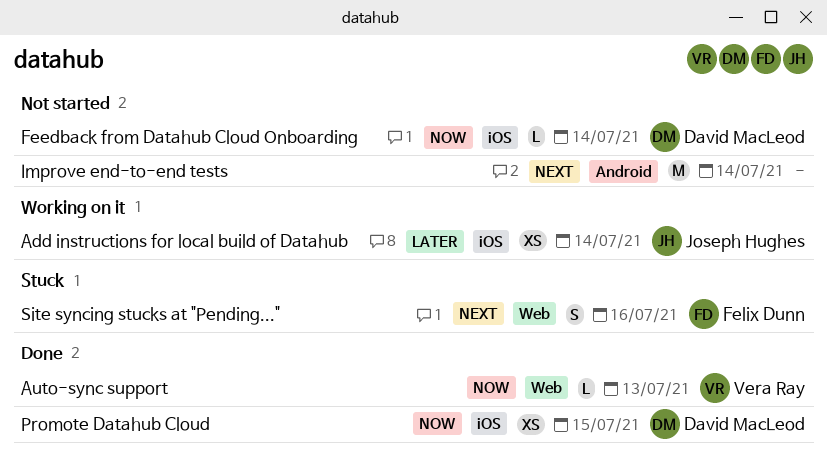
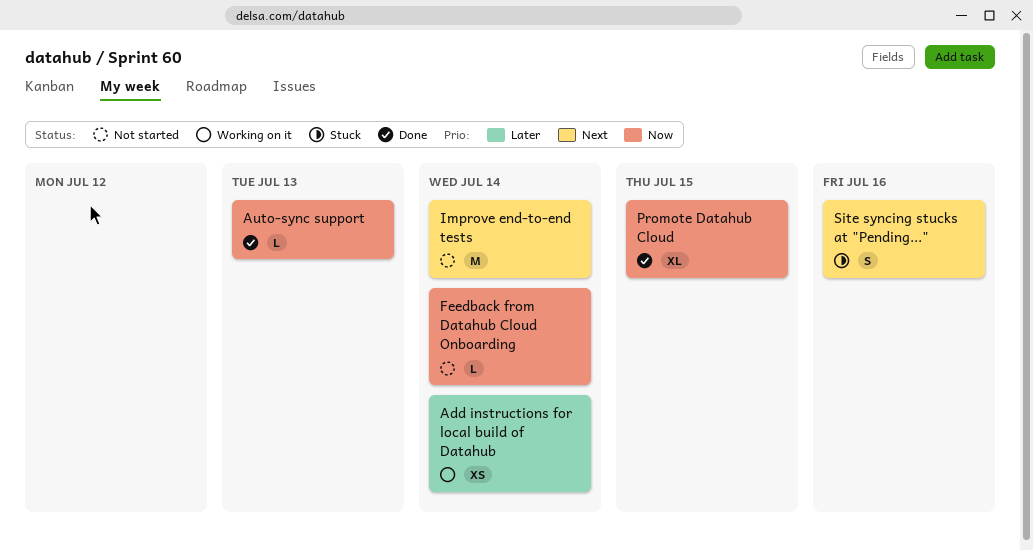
Promote Datahub Cloud, estimate: XS -> XL

